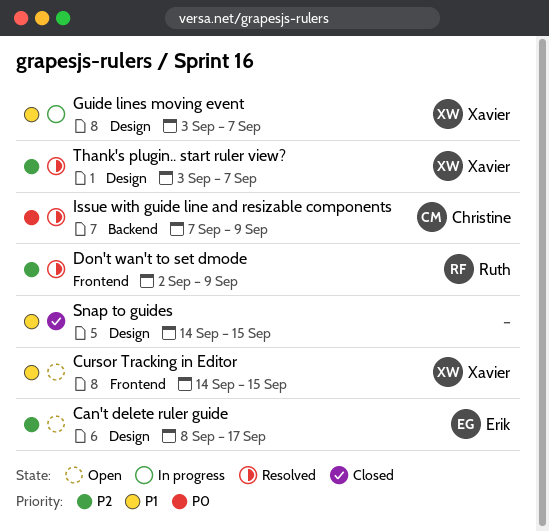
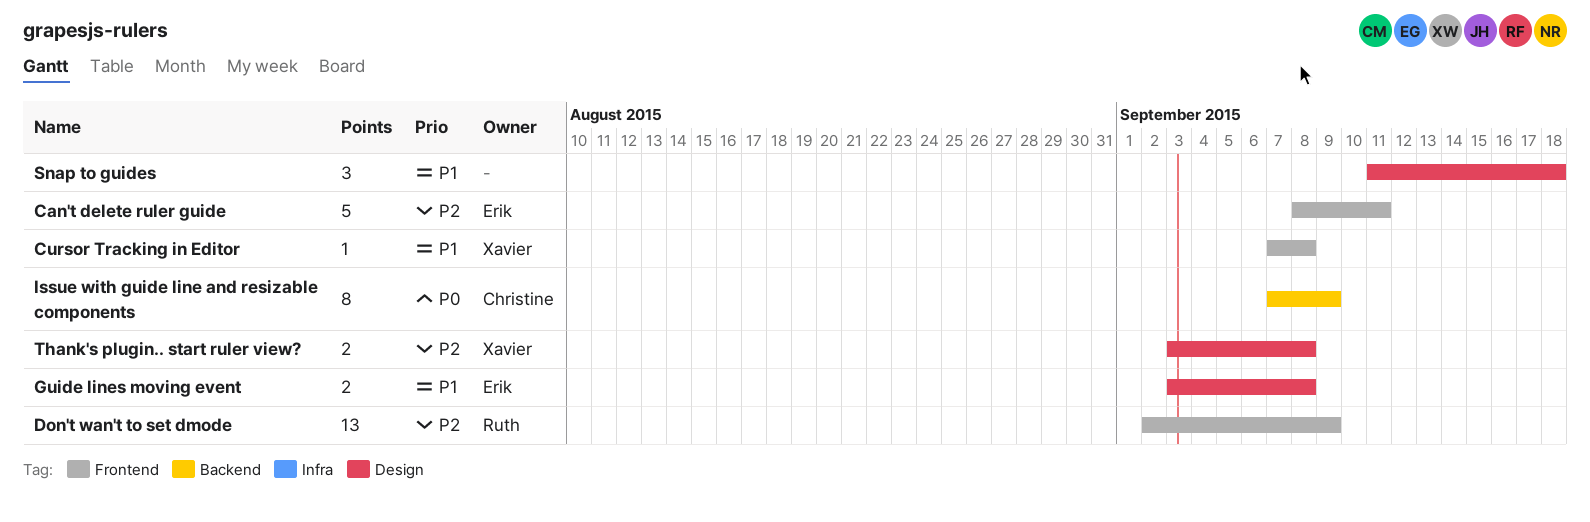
Can't delete ruler guide, label: Design -> Frontend
Can't delete ruler guide, due: Sep 17 -> Sep 11
Cursor Tracking in Editor, start: Sep 14 -> Sep 7
Cursor Tracking in Editor, due: Sep 15 -> Sep 8
Guide lines moving event, owner: Xavier -> Erik
Guide lines moving event, due: Sep 7 -> Sep 8
Snap to guides, start: Sep 14 -> Sep 11
Snap to guides, due: Sep 15 -> Sep 18
Thank's plugin.. start ruler view?, due: Sep 7 -> Sep 8

